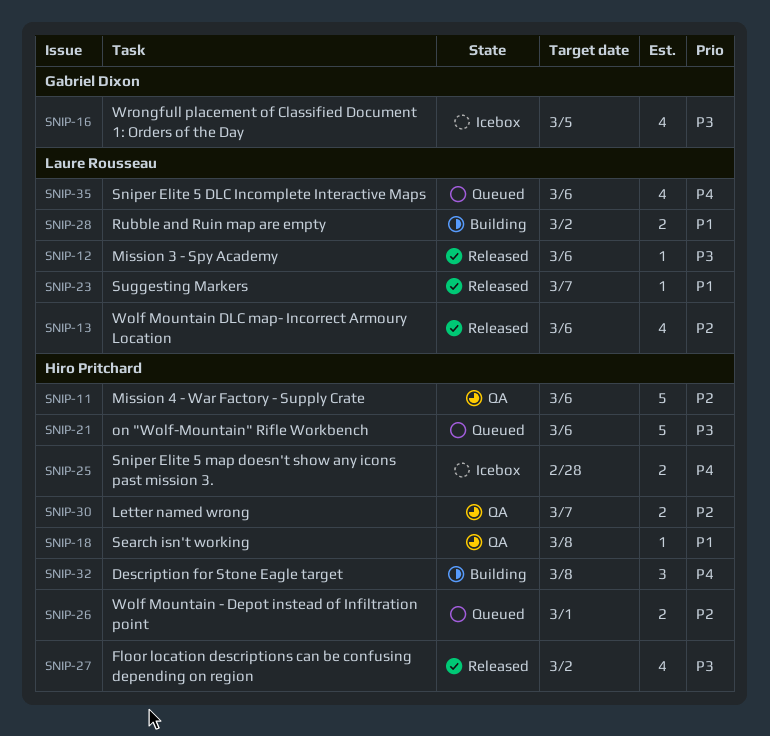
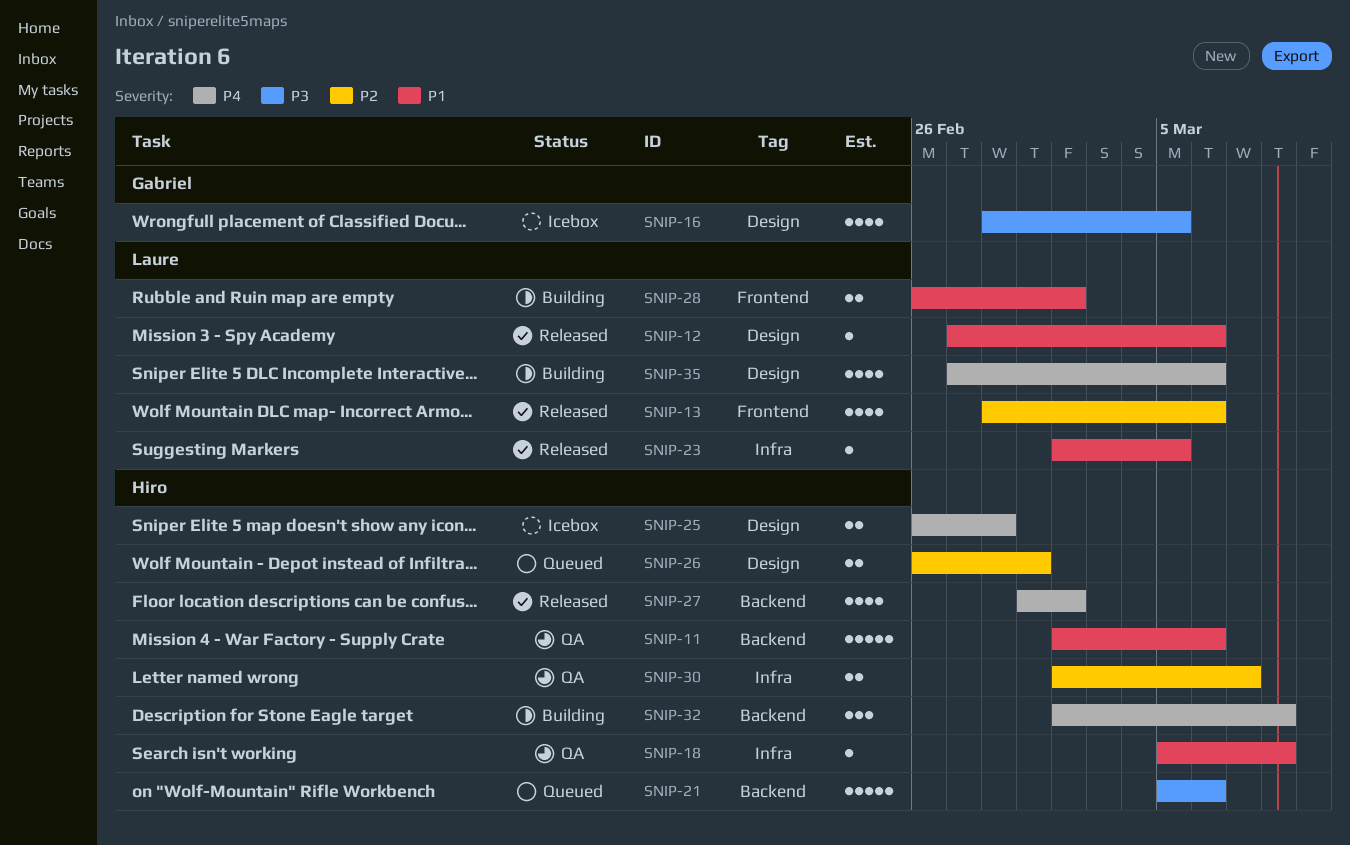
SNIP-11, priority: P2 -> P1
SNIP-12, priority: P3 -> P1
SNIP-23, due: Mar 7 -> Mar 5
SNIP-27, priority: P3 -> P4
SNIP-35, status: Queued -> Building

